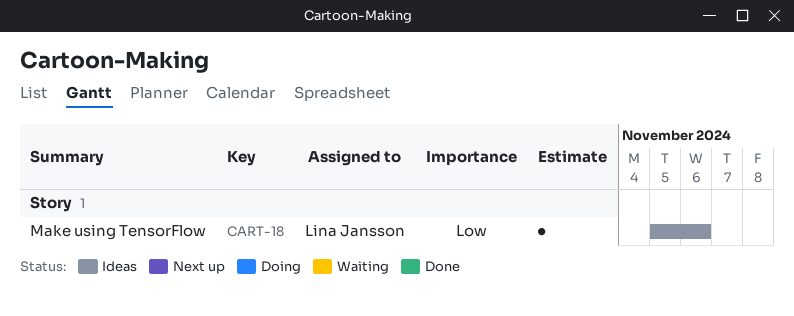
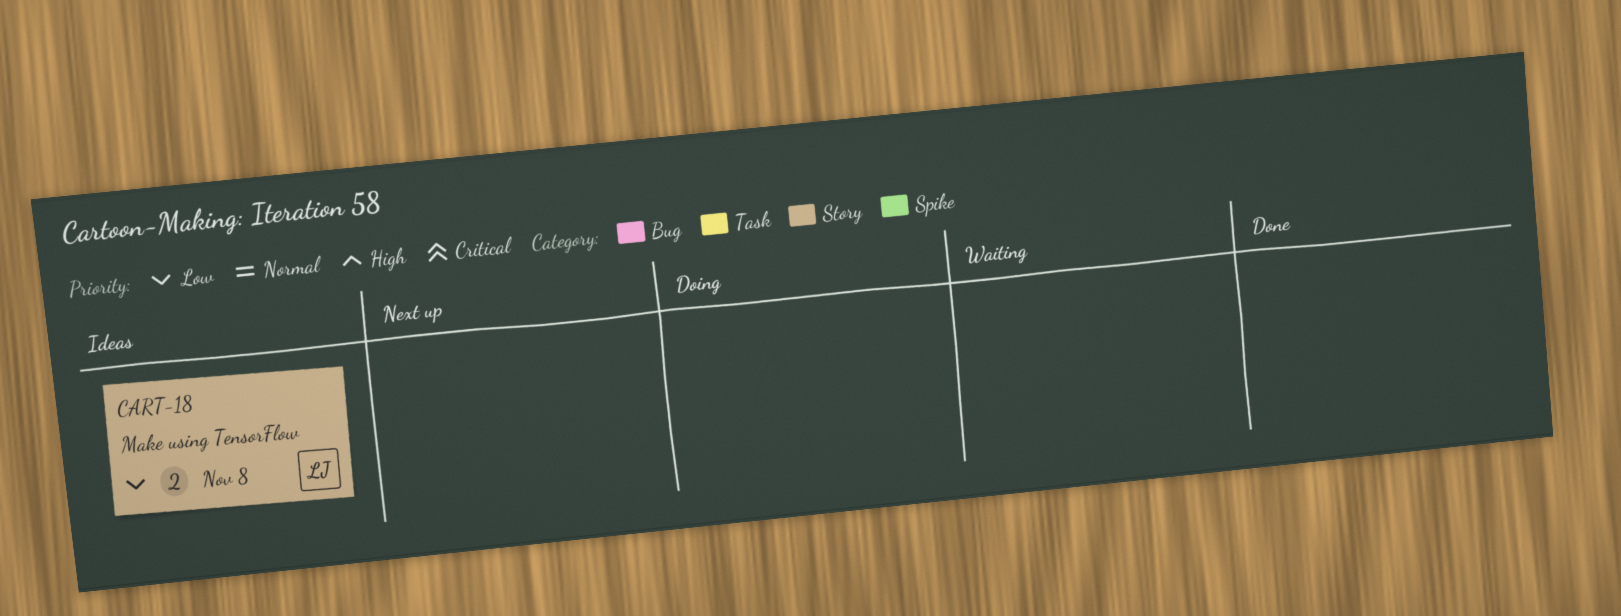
CART-18, estimate: 1 -> 2
CART-18, due: Nov 6 -> Nov 8

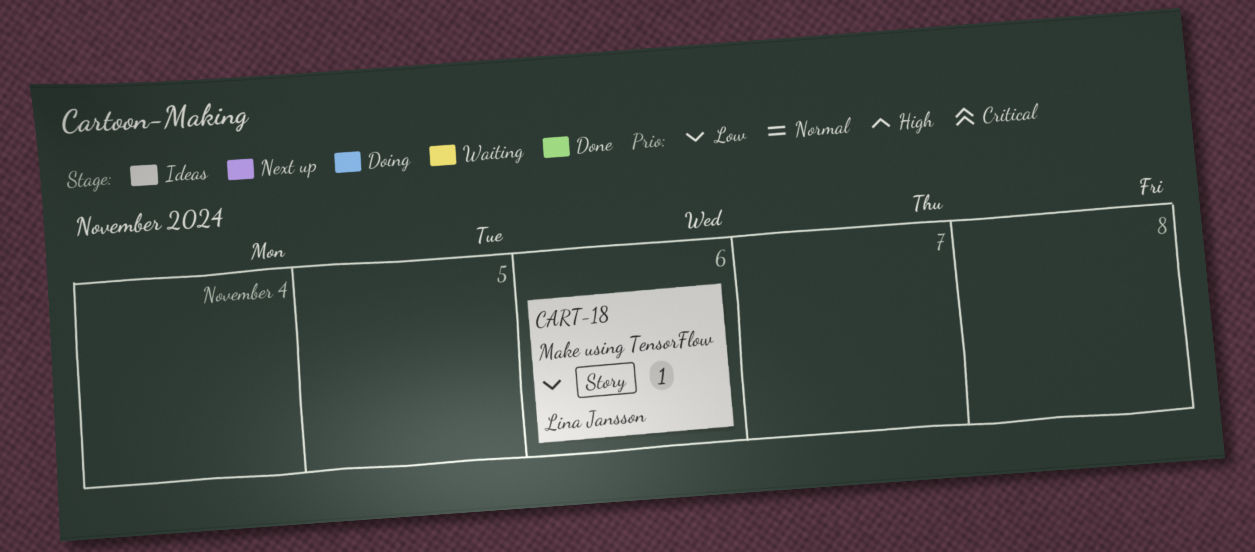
CART-18, estimate: 2 -> 1
CART-18, due: Nov 8 -> Nov 6

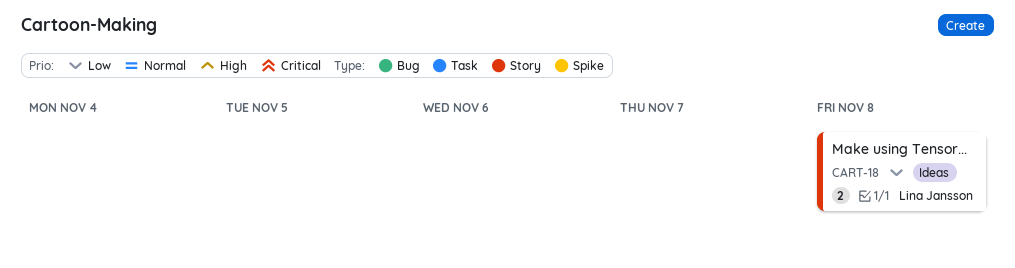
CART-18, estimate: 1 -> 2
CART-18, due: Nov 6 -> Nov 8

